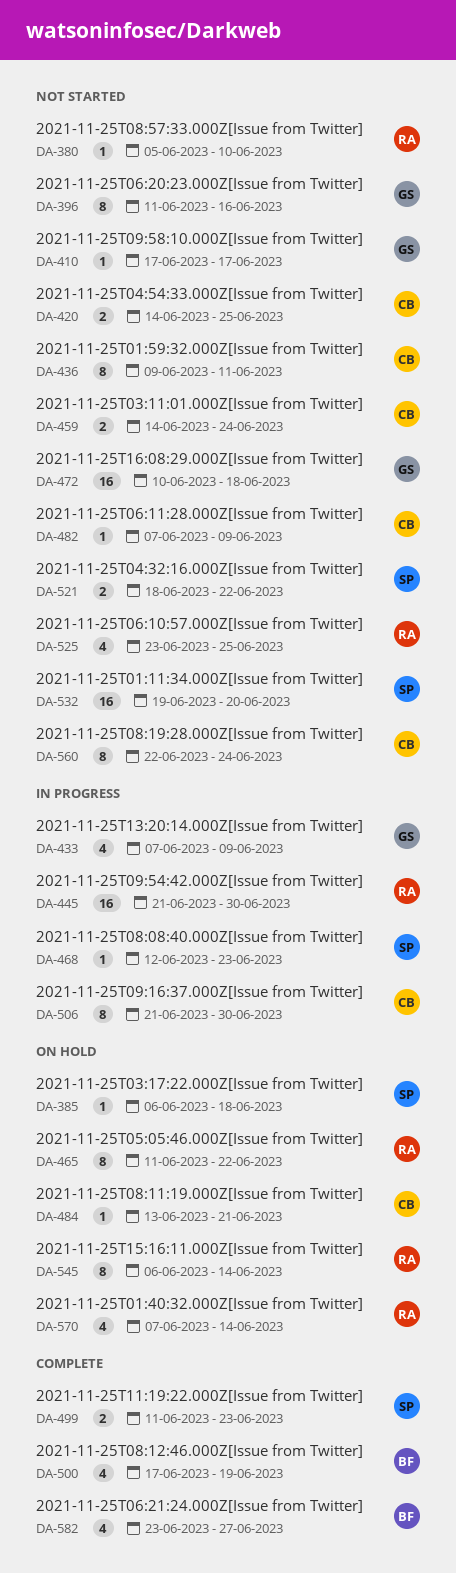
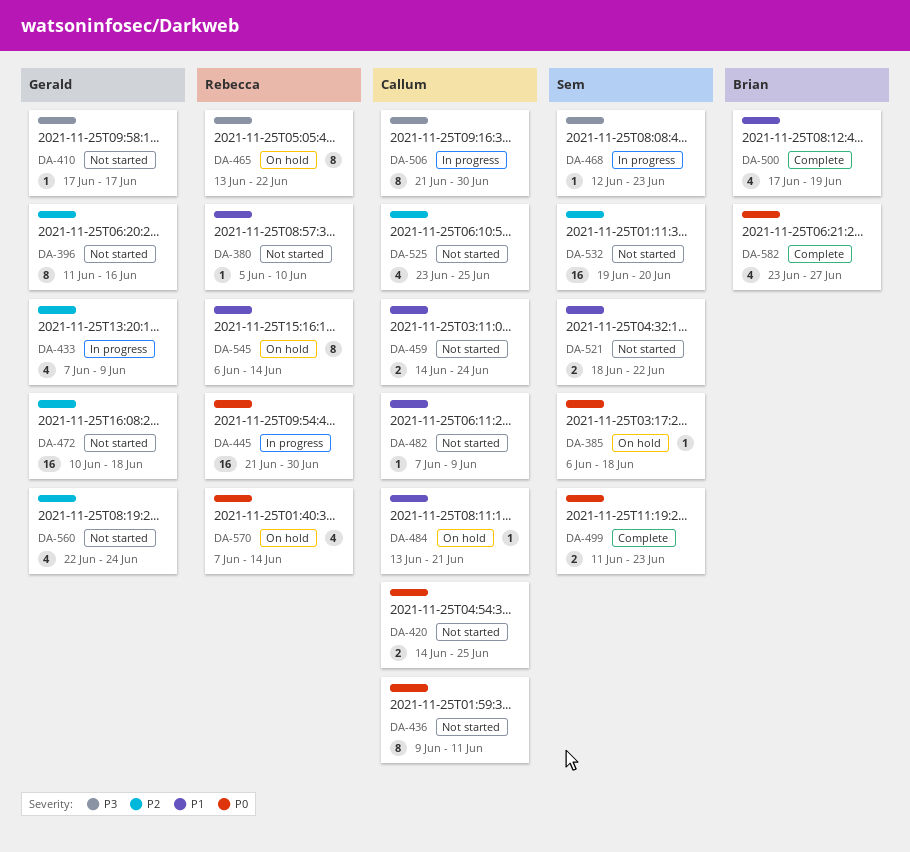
DA-465, start: Jun 11 -> Jun 13
DA-525, owner: Rebecca -> Callum
DA-560, owner: Callum -> Gerald
DA-560, estimate: 8 -> 4

